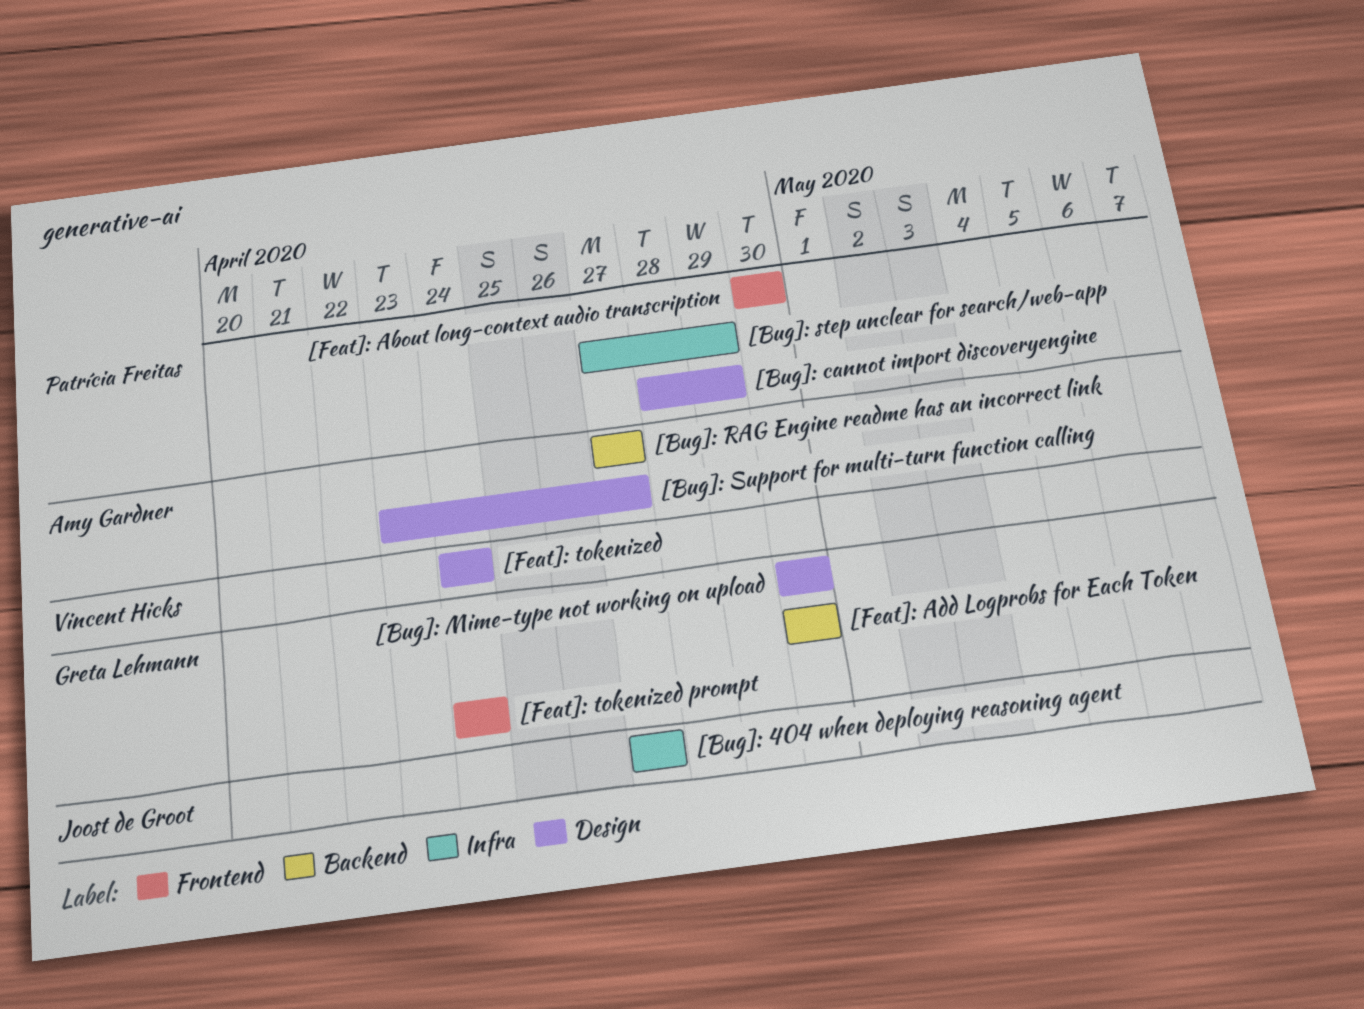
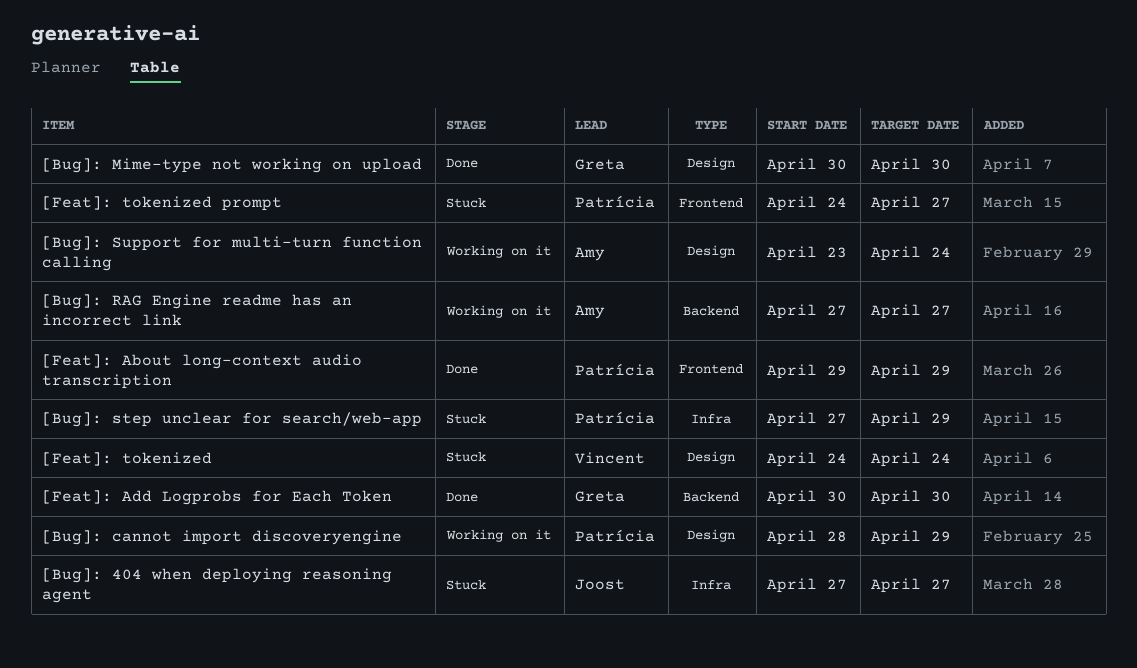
[Bug]: Support for multi-turn function calling, due: Apr 27 -> Apr 24
[Feat]: About long-context audio transcription, start: Apr 30 -> Apr 29
[Feat]: About long-context audio transcription, due: Apr 30 -> Apr 29
[Feat]: tokenized prompt, owner: Greta Lehmann -> Patrícia Freitas
[Feat]: tokenized prompt, due: Apr 24 -> Apr 27

